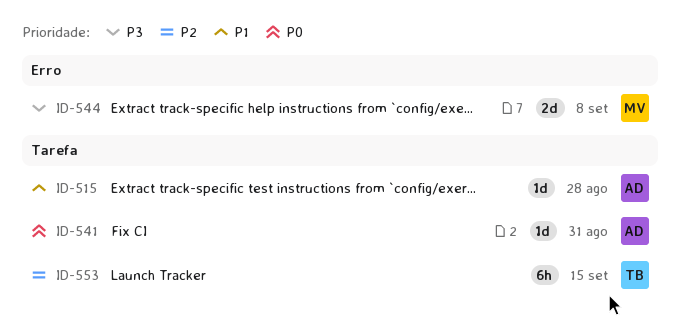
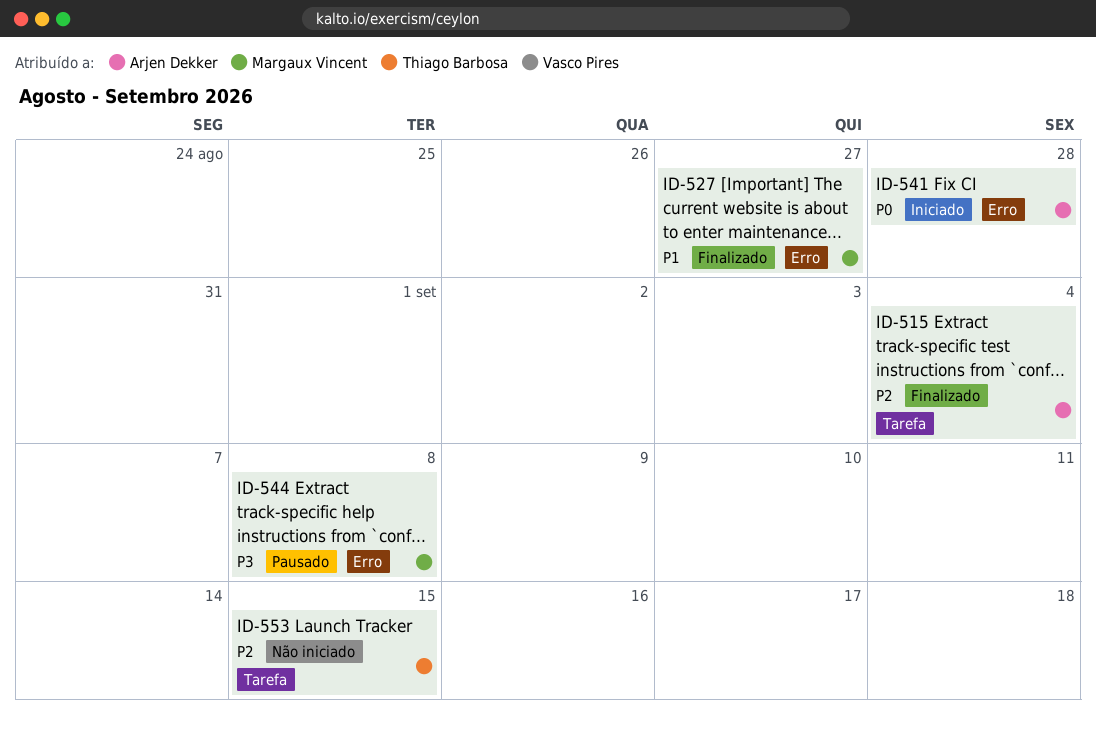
ID-515, priority: P1 -> P2
ID-515, due: Aug 28 -> Sep 4
ID-527: none -> present
ID-541, label: Tarefa -> Erro
ID-541, due: Aug 31 -> Aug 28

